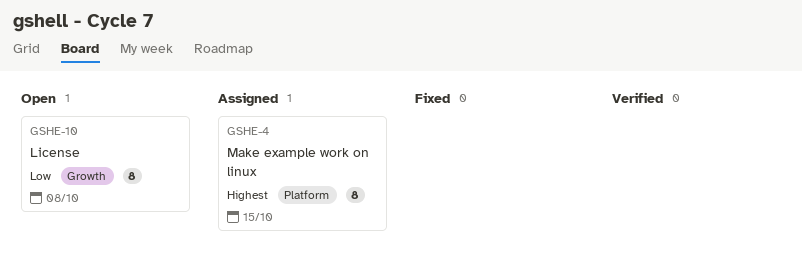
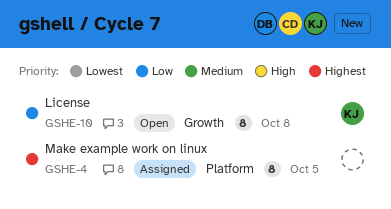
GSHE-4, due: Oct 15 -> Oct 5

